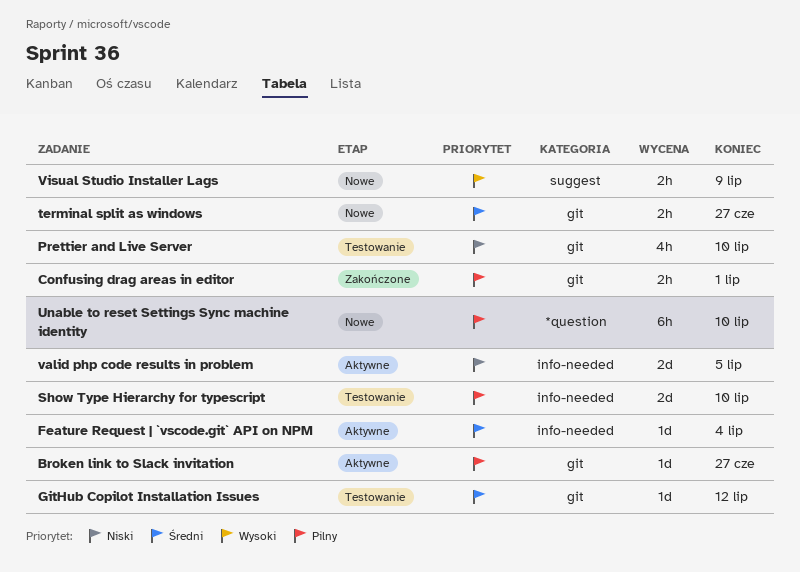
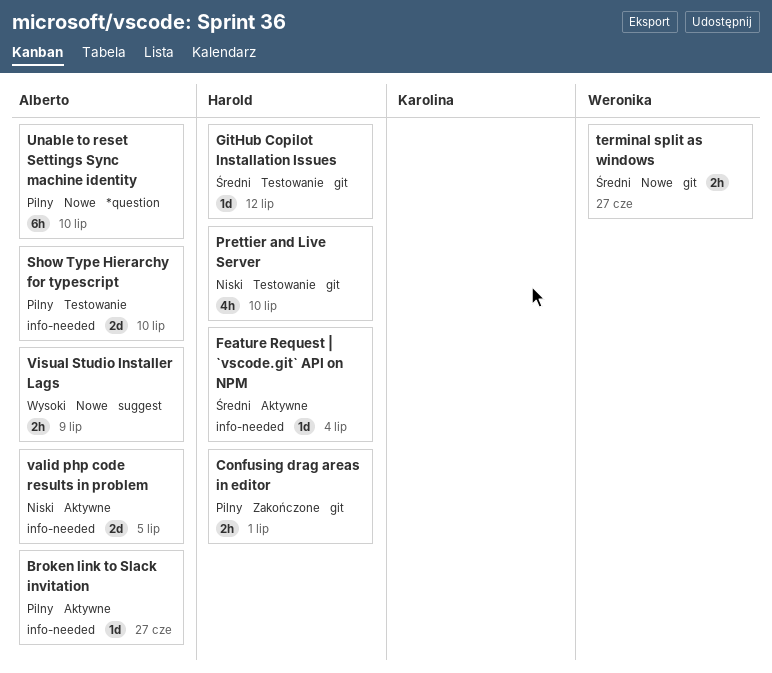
Broken link to Slack invitation, label: git -> info-needed

